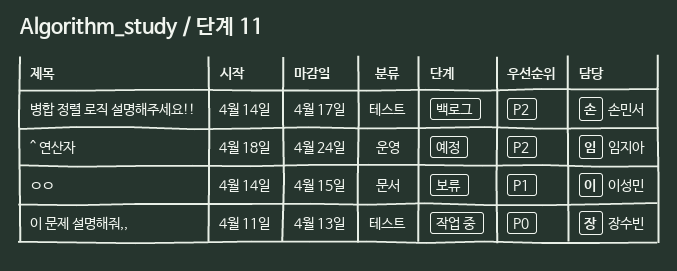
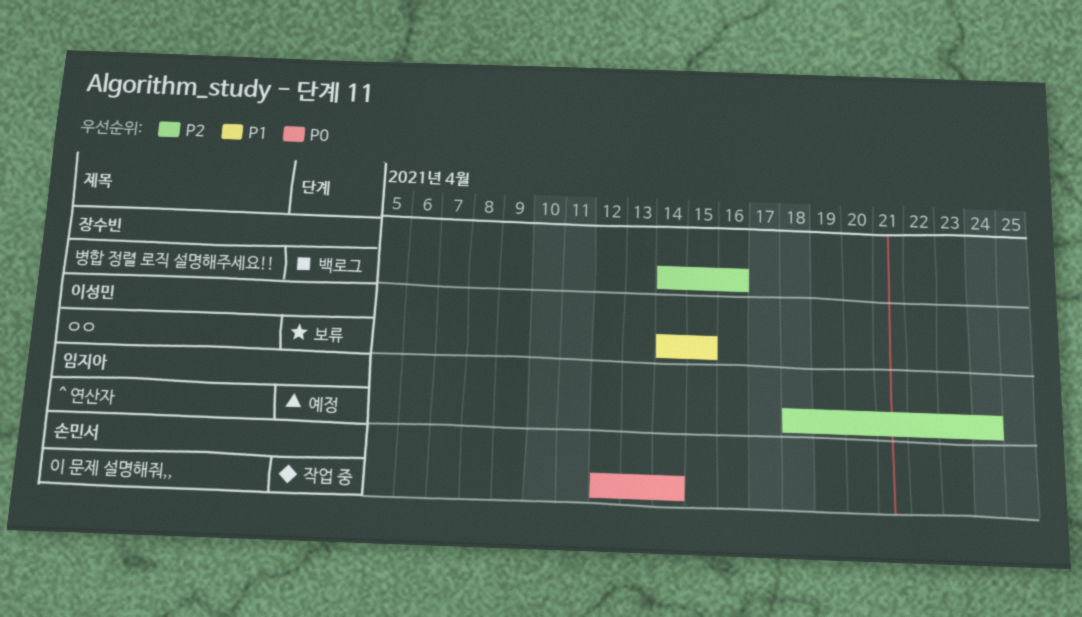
병합 정렬 로직 설명해주세요!!, owner: 손민서 -> 장수빈
병합 정렬 로직 설명해주세요!!, due: Apr 17 -> Apr 16
이 문제 설명해줘,,, owner: 장수빈 -> 손민서
이 문제 설명해줘,,, start: Apr 11 -> Apr 12
이 문제 설명해줘,,, due: Apr 13 -> Apr 14

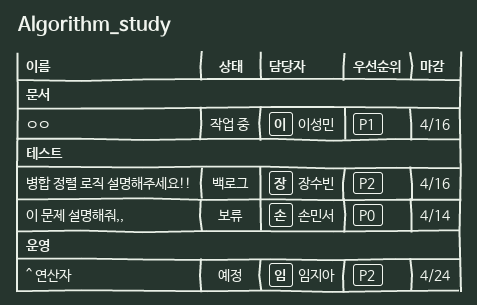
ㅇㅇ, status: 보류 -> 작업 중
ㅇㅇ, due: Apr 15 -> Apr 16
이 문제 설명해줘,,, status: 작업 중 -> 보류

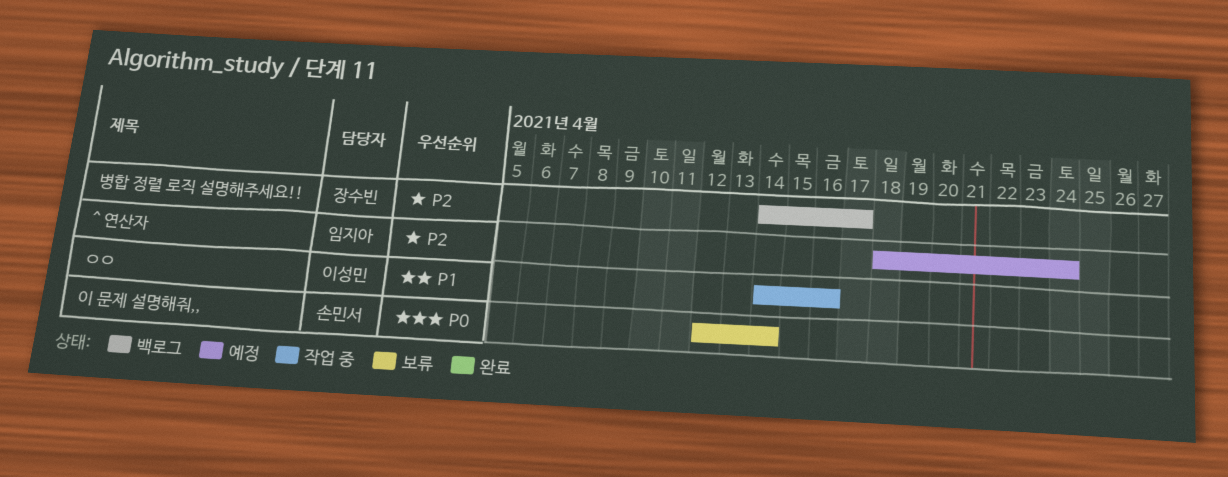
병합 정렬 로직 설명해주세요!!, due: Apr 16 -> Apr 17

